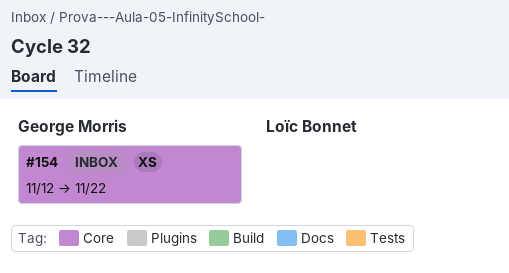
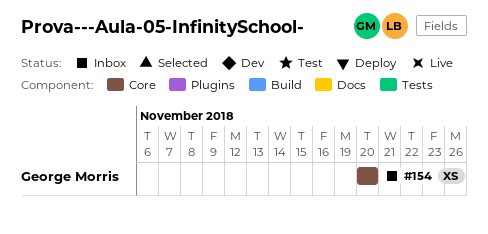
#154, start: Nov 12 -> Nov 20
#154, due: Nov 22 -> Nov 20

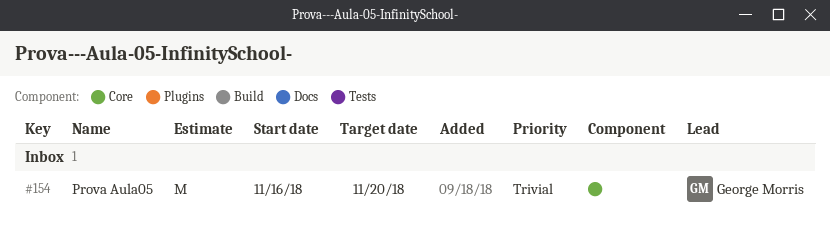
#154, estimate: XS -> M
#154, start: Nov 20 -> Nov 16

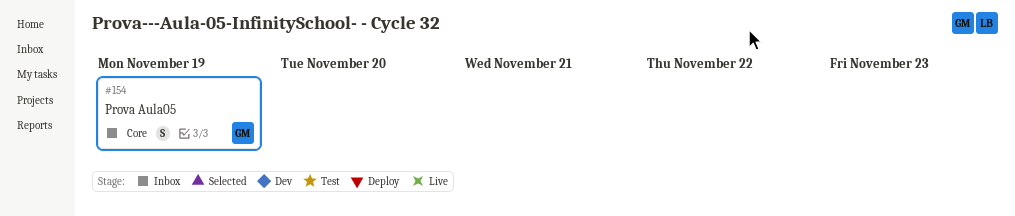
#154, estimate: M -> S
#154, due: Nov 20 -> Nov 19

